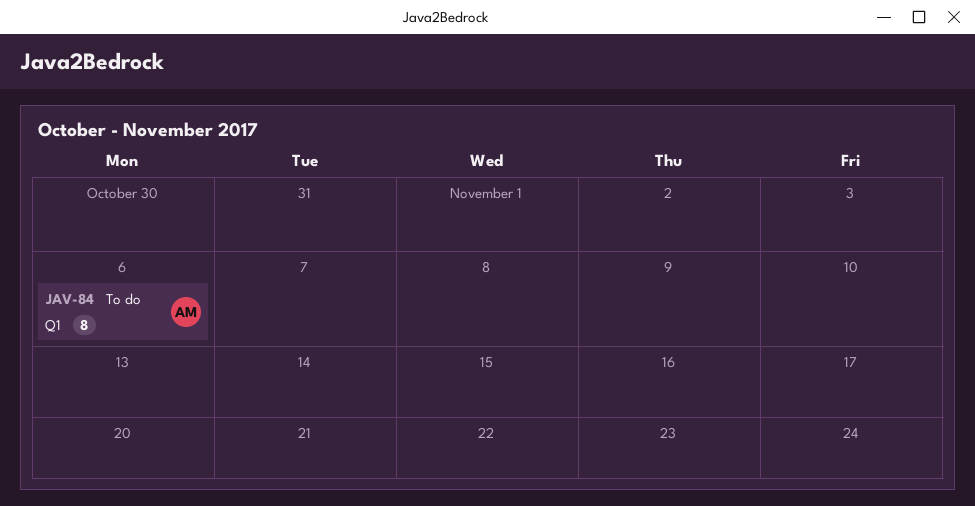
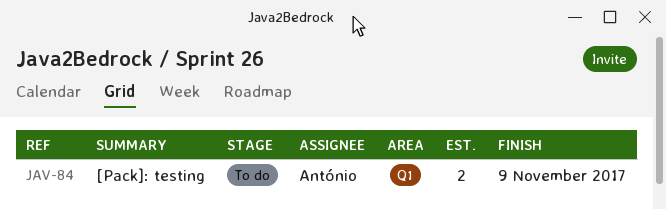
JAV-84, estimate: 8 -> 2
JAV-84, due: Nov 6 -> Nov 9

